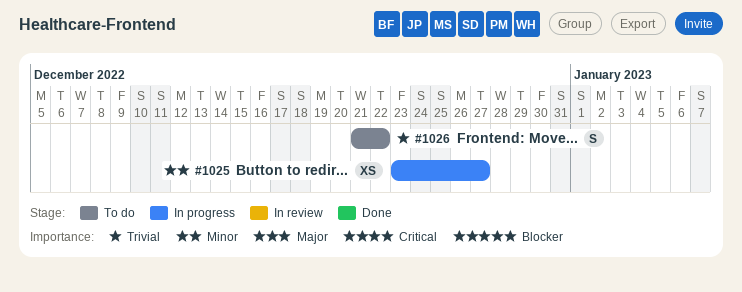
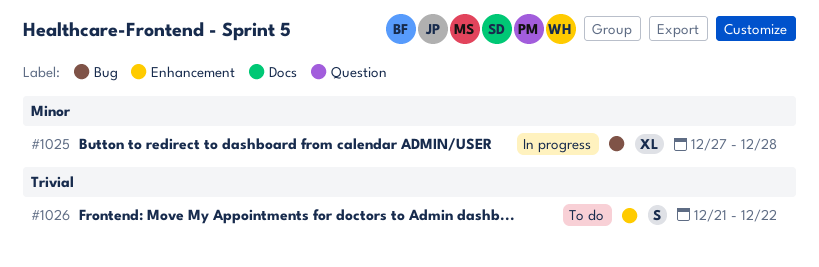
#1025, estimate: XS -> XL
#1025, start: Dec 23 -> Dec 27
#1025, due: Dec 27 -> Dec 28

